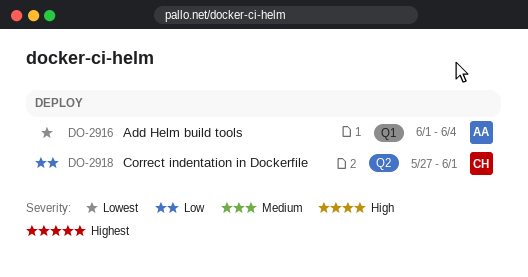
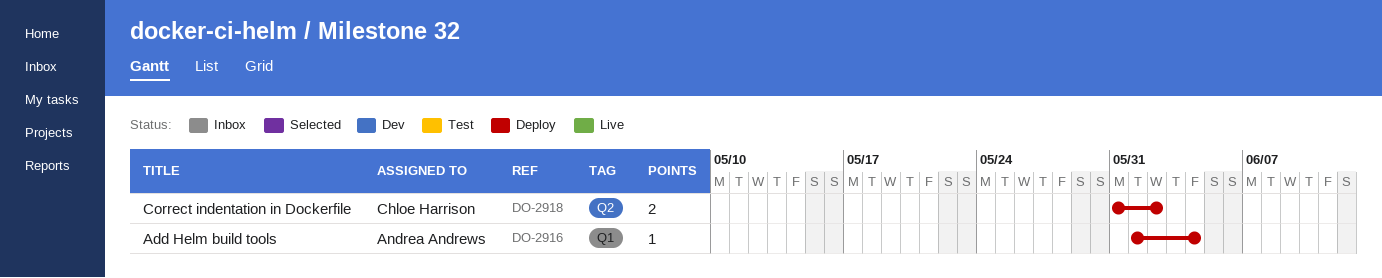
DO-2918, start: May 27 -> May 31
DO-2918, due: Jun 1 -> Jun 2

